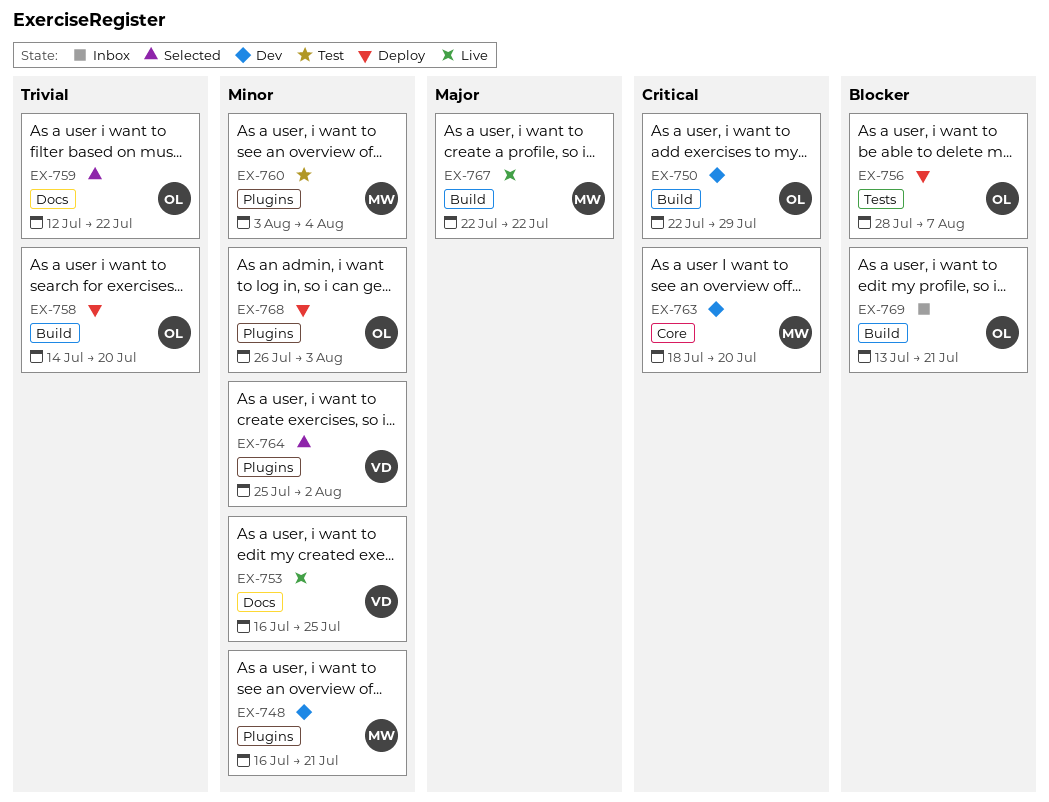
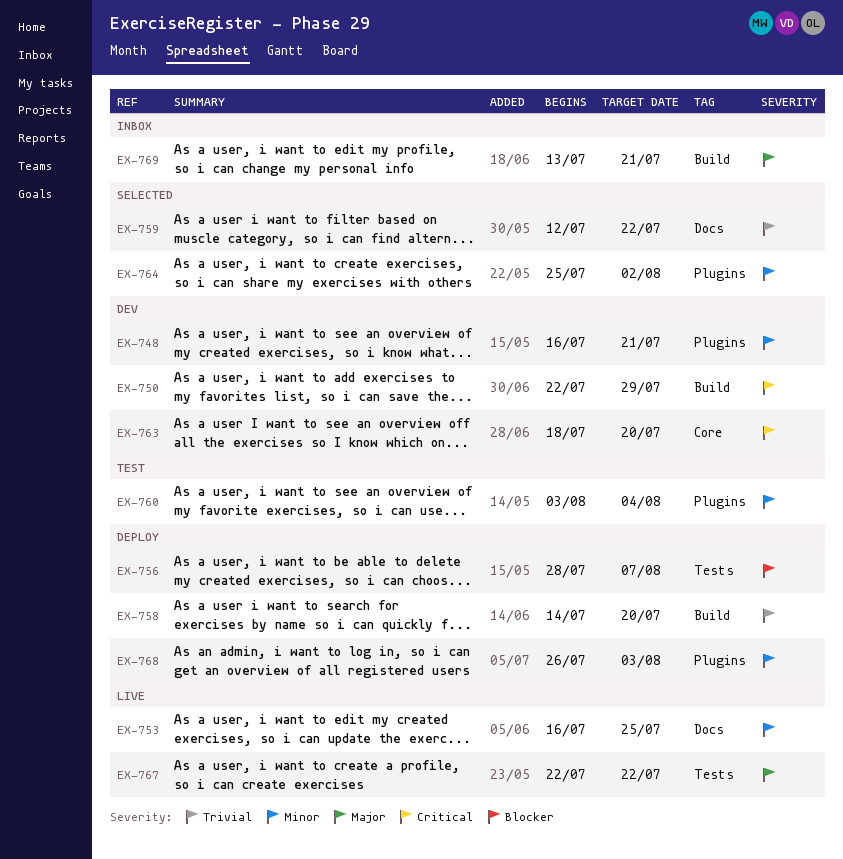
EX-767, label: Build -> Tests
EX-769, priority: Blocker -> Major

